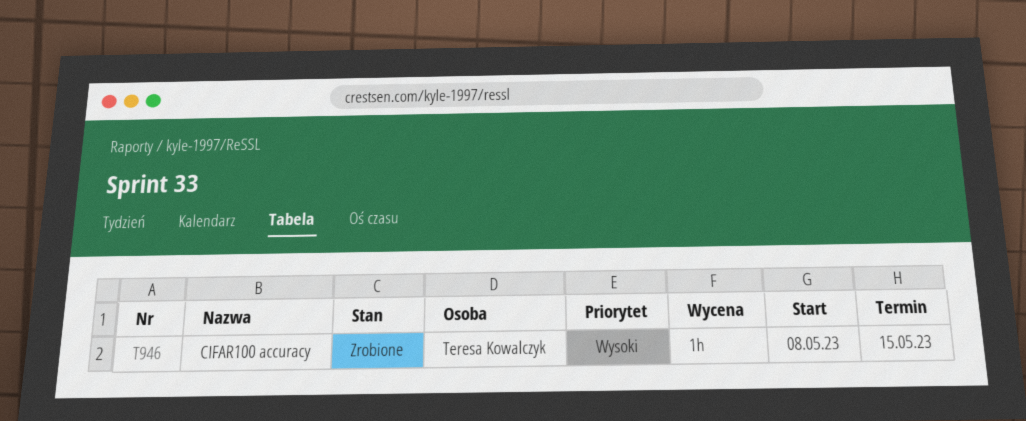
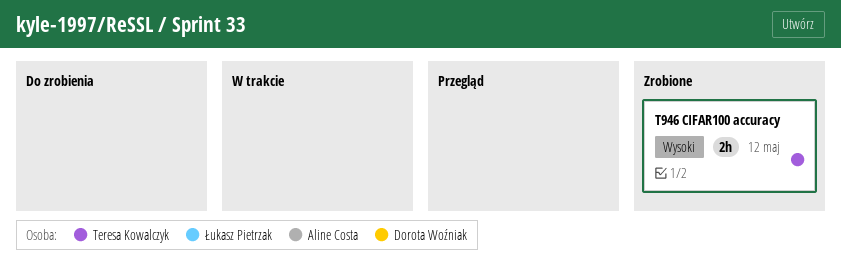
T946, estimate: 1h -> 2h
T946, due: May 15 -> May 12

